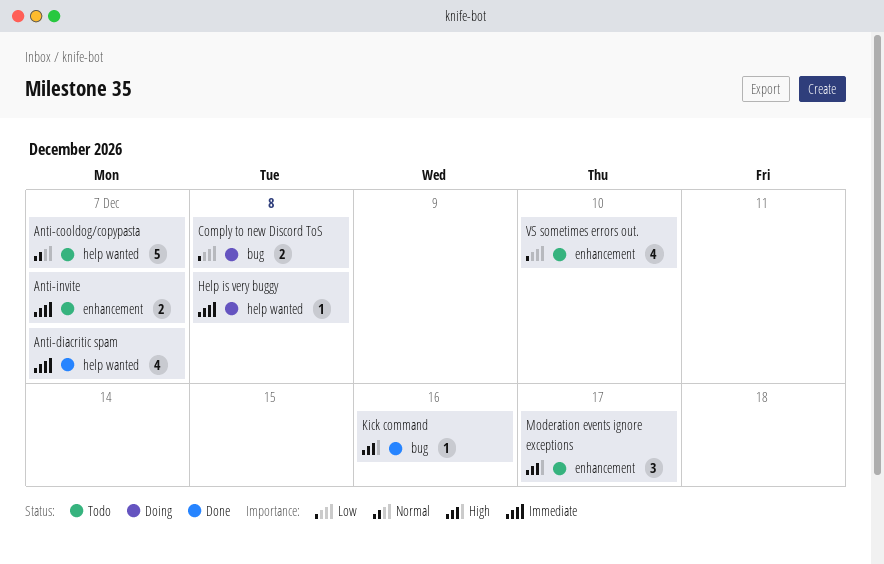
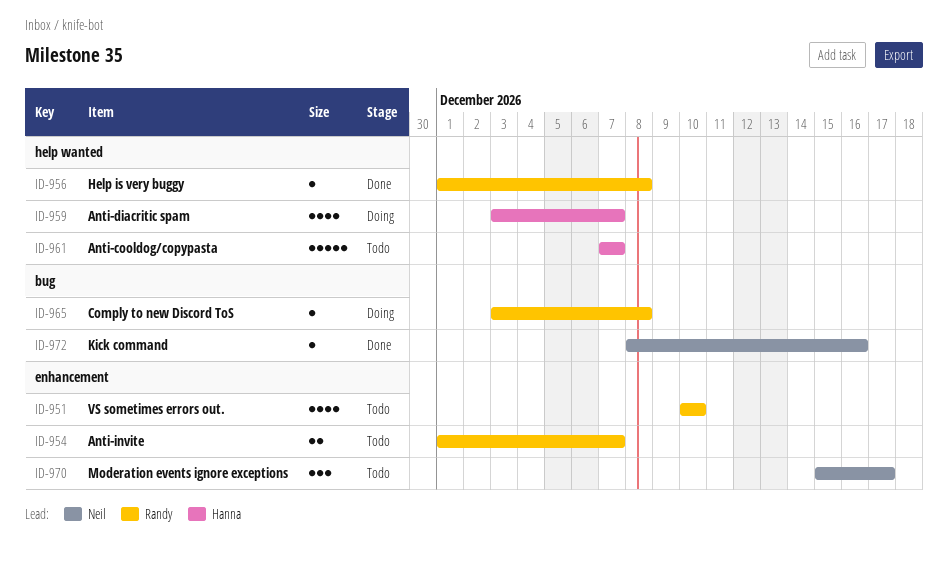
Anti-diacritic spam, status: Done -> Doing
Comply to new Discord ToS, estimate: 2 -> 1
Help is very buggy, status: Doing -> Done

